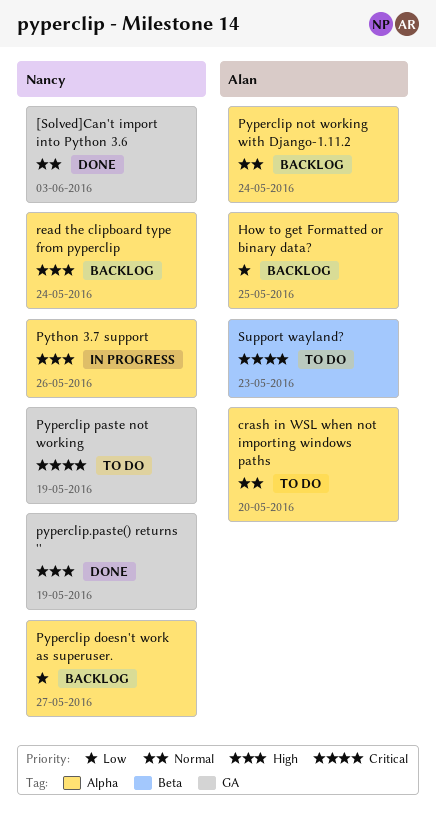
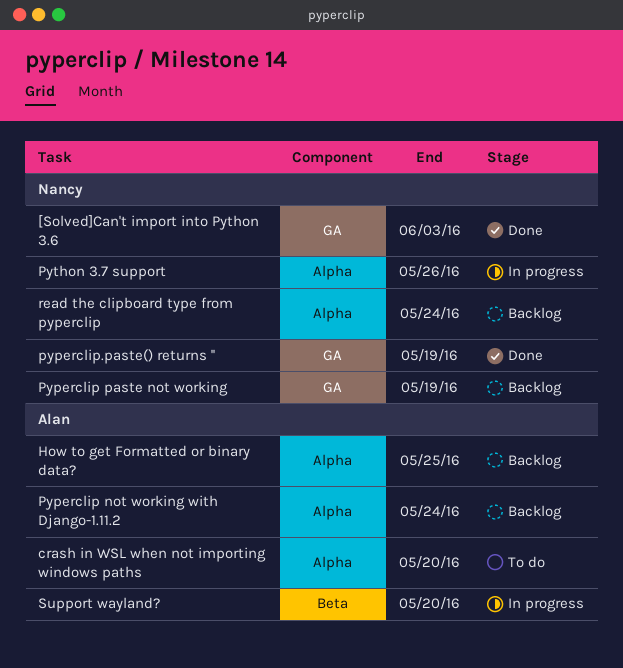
Pyperclip doesn't work as superuser.: present -> none
Pyperclip paste not working, status: To do -> Backlog
Support wayland?, status: To do -> In progress
Support wayland?, due: May 23 -> May 20

